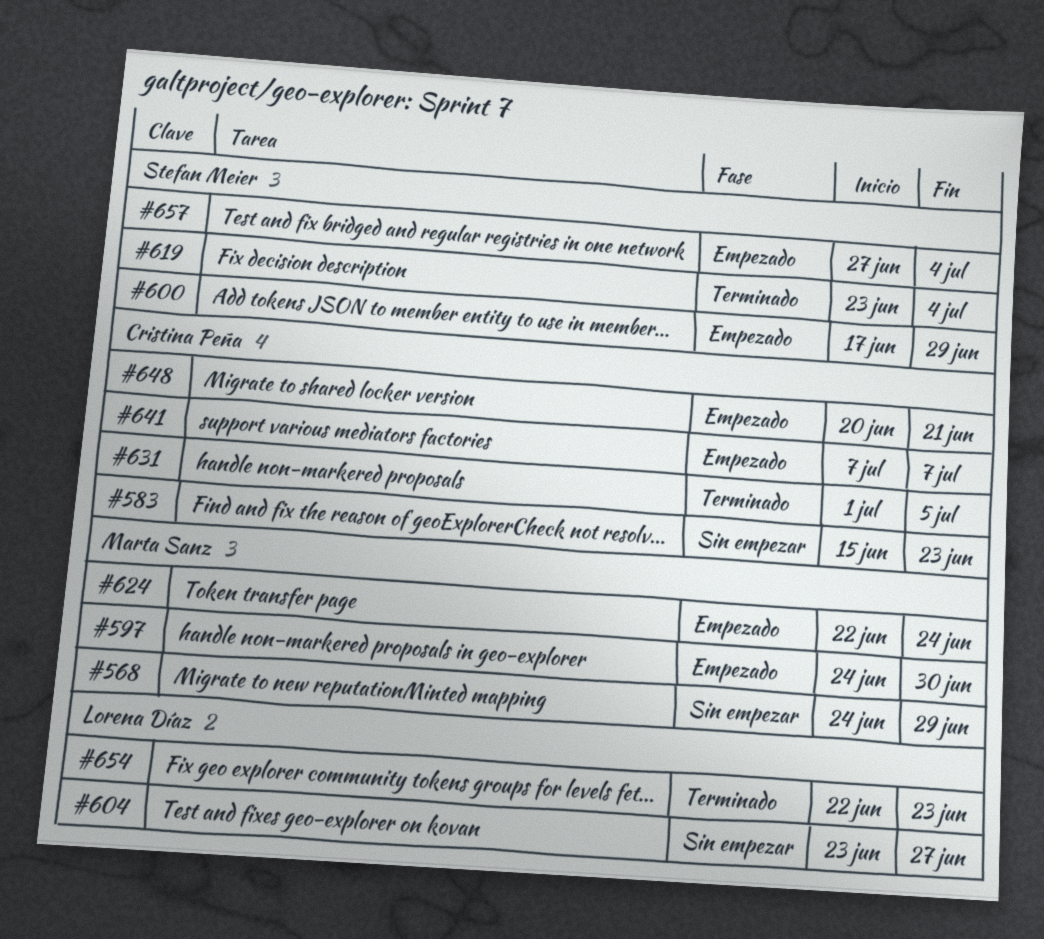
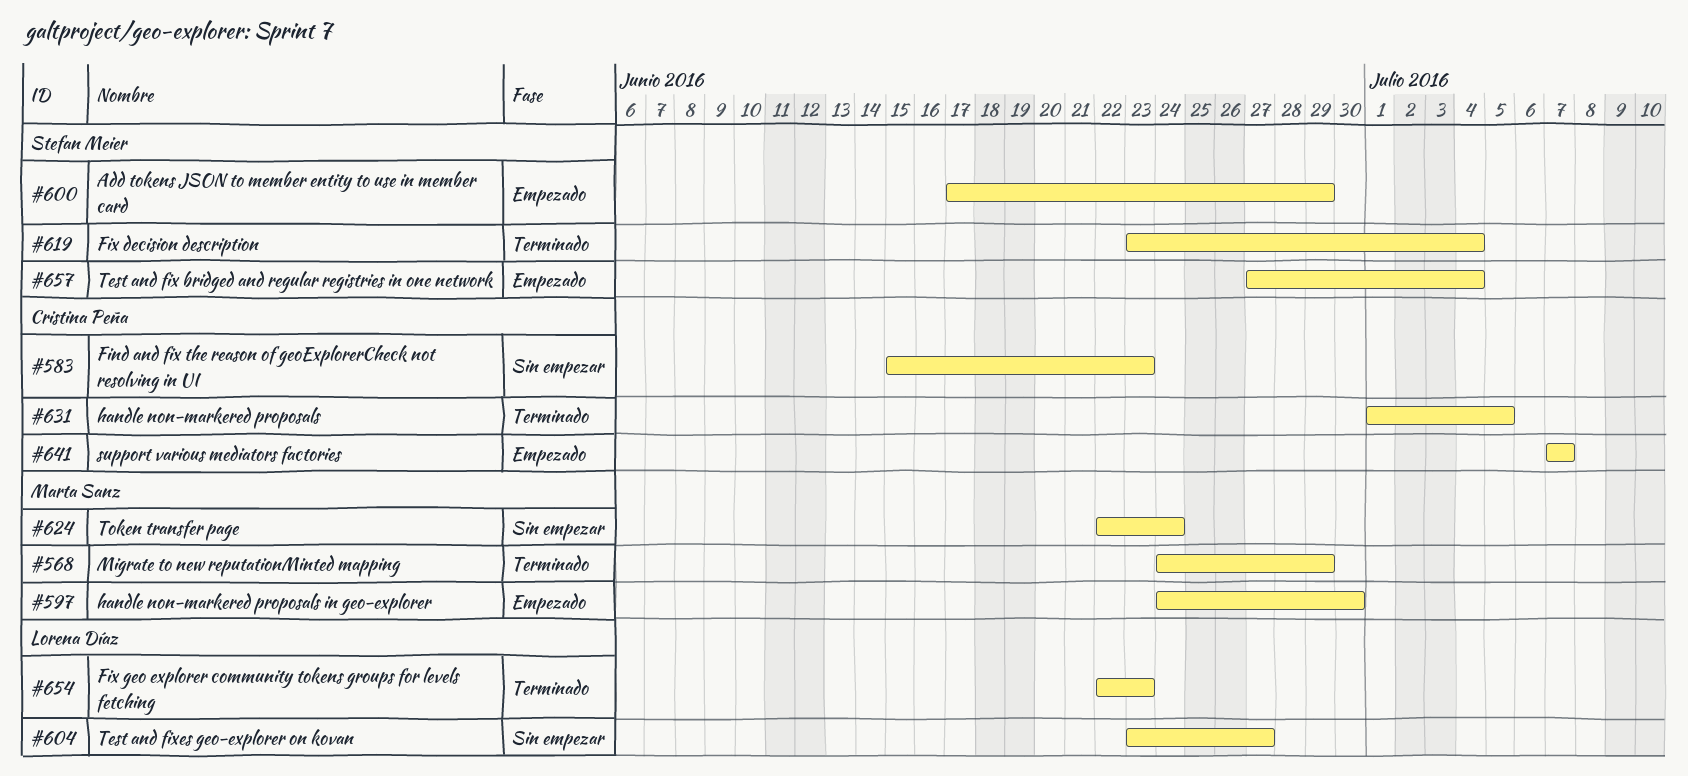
#568, status: Sin empezar -> Terminado
#624, status: Empezado -> Sin empezar
#648: present -> none

